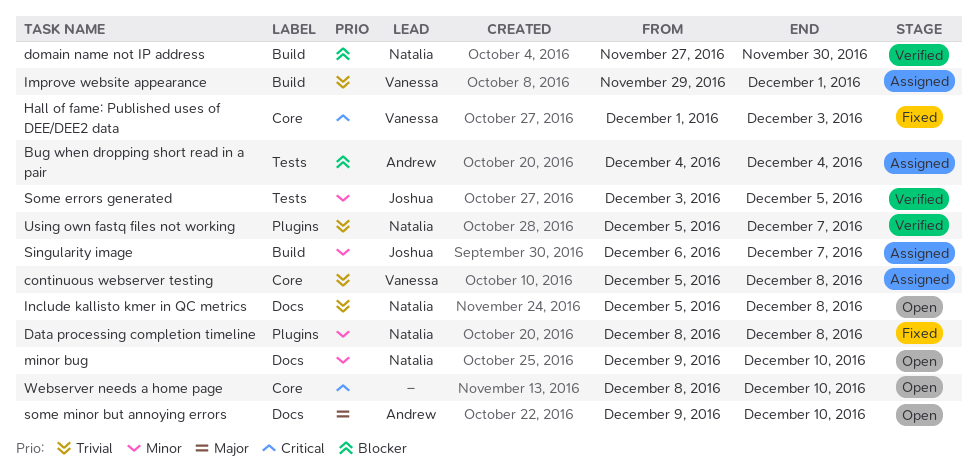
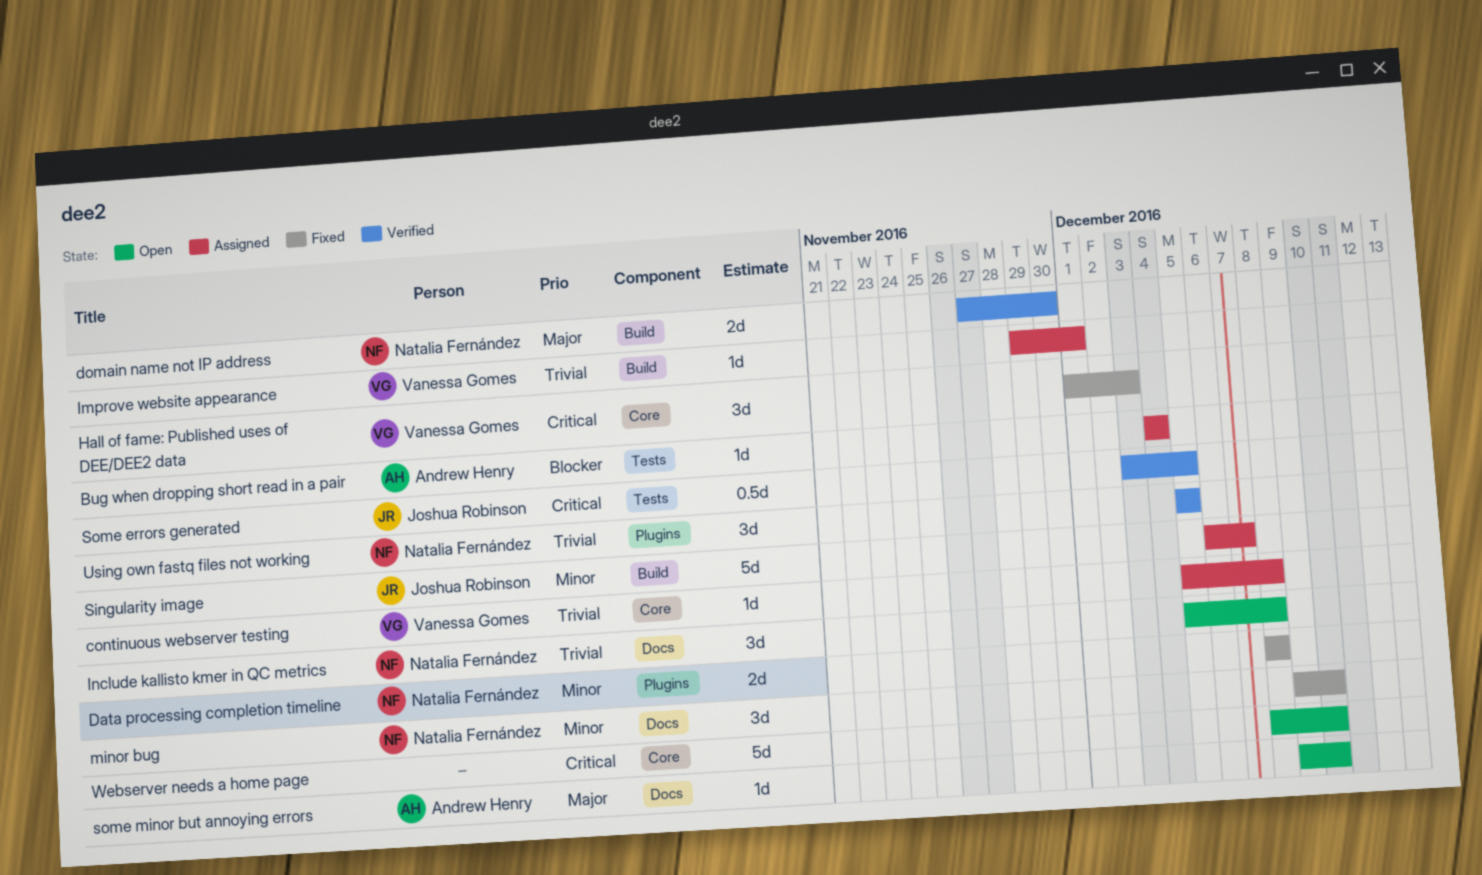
domain name not IP address, priority: Blocker -> Major
minor bug, status: Open -> Fixed
Some errors generated, priority: Minor -> Critical
Using own fastq files not working, due: Dec 7 -> Dec 5

